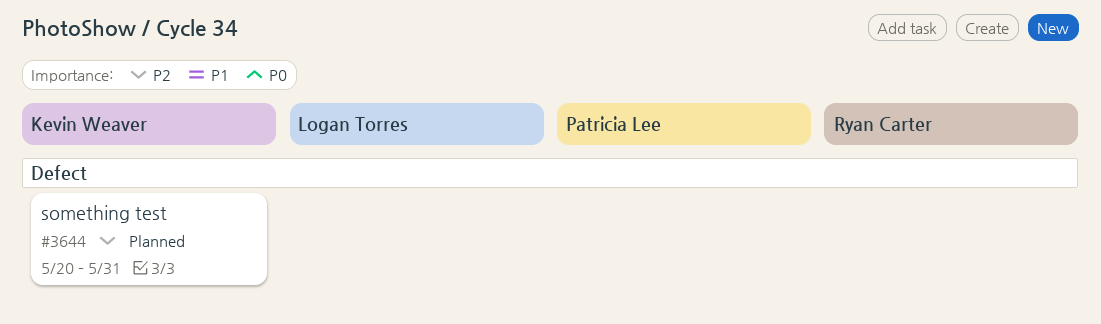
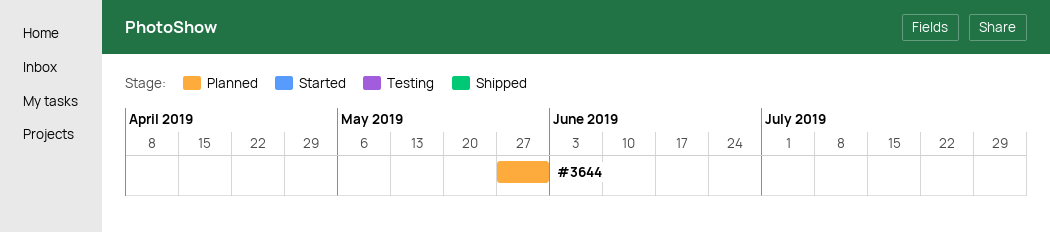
#3644, start: May 20 -> May 27

